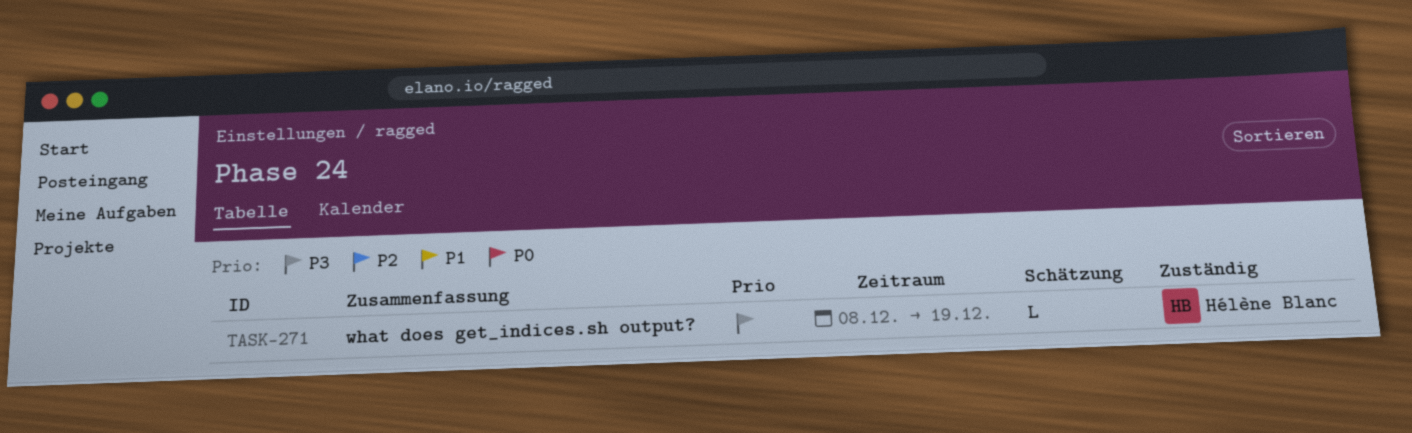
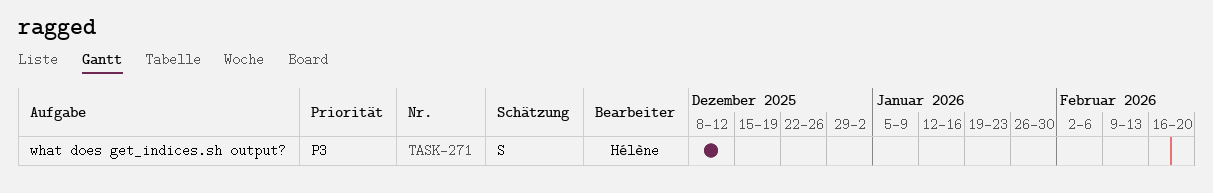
TASK-271, estimate: L -> S
TASK-271, due: Dec 19 -> Dec 12

